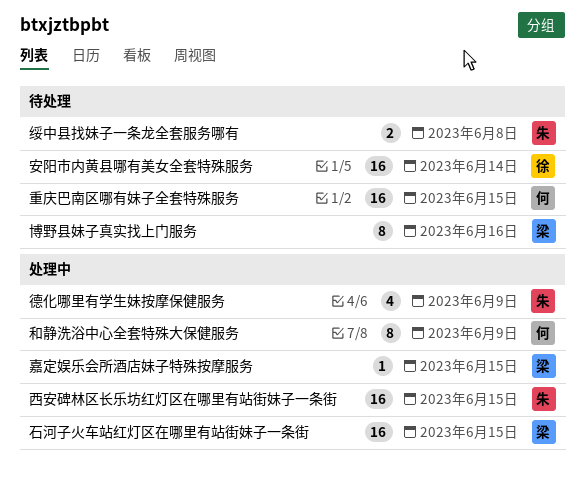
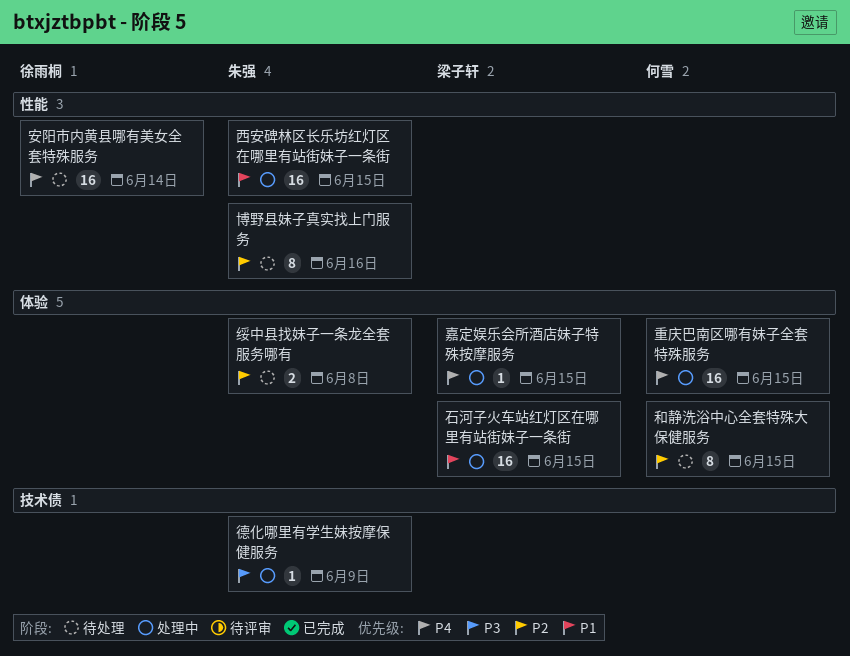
博野县妹子真实找上门服务, owner: 梁子轩 -> 朱强
和静洗浴中心全套特殊大保健服务, status: 处理中 -> 待处理
和静洗浴中心全套特殊大保健服务, due: Jun 9 -> Jun 15
德化哪里有学生妹按摩保健服务, estimate: 4 -> 1
重庆巴南区哪有妹子全套特殊服务, status: 待处理 -> 处理中

